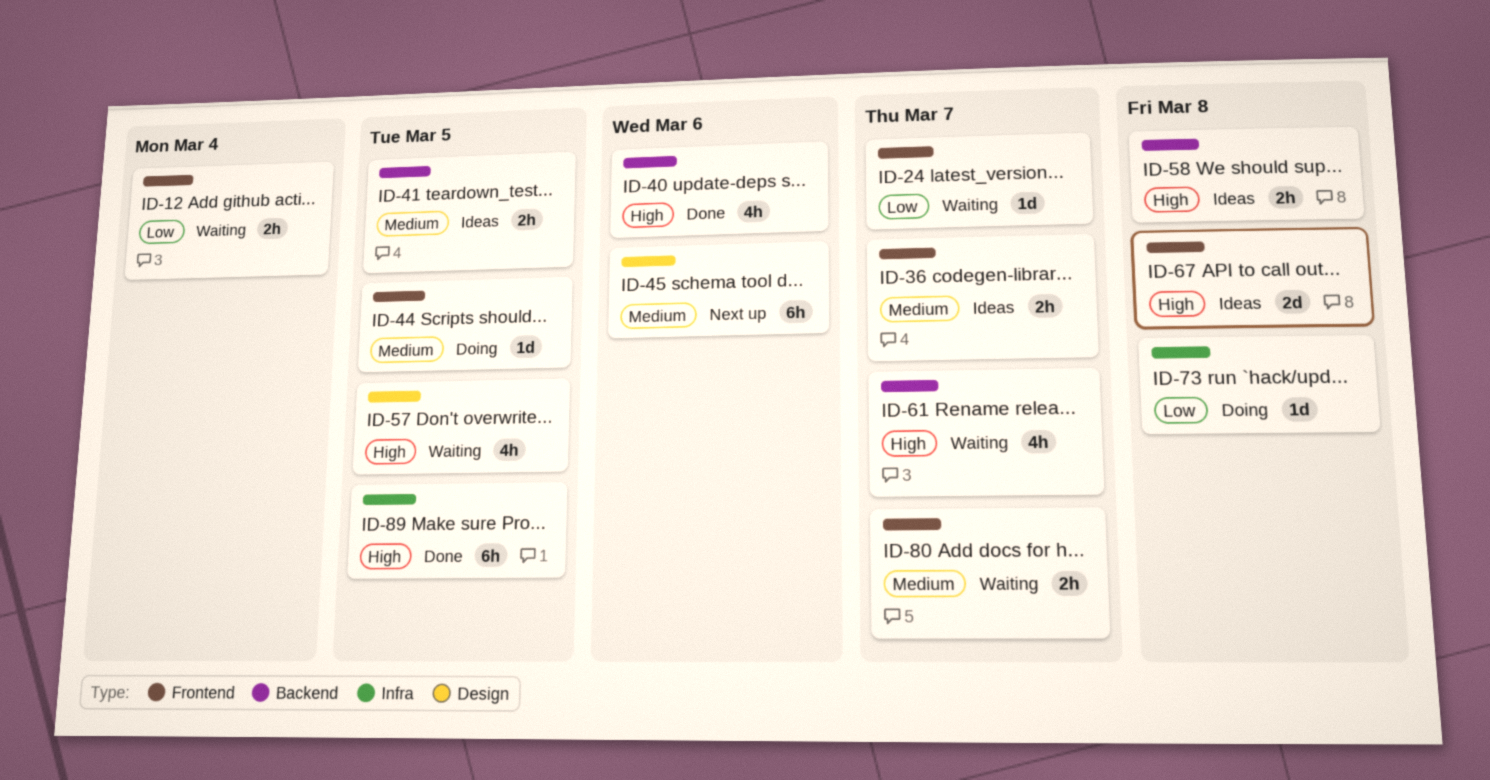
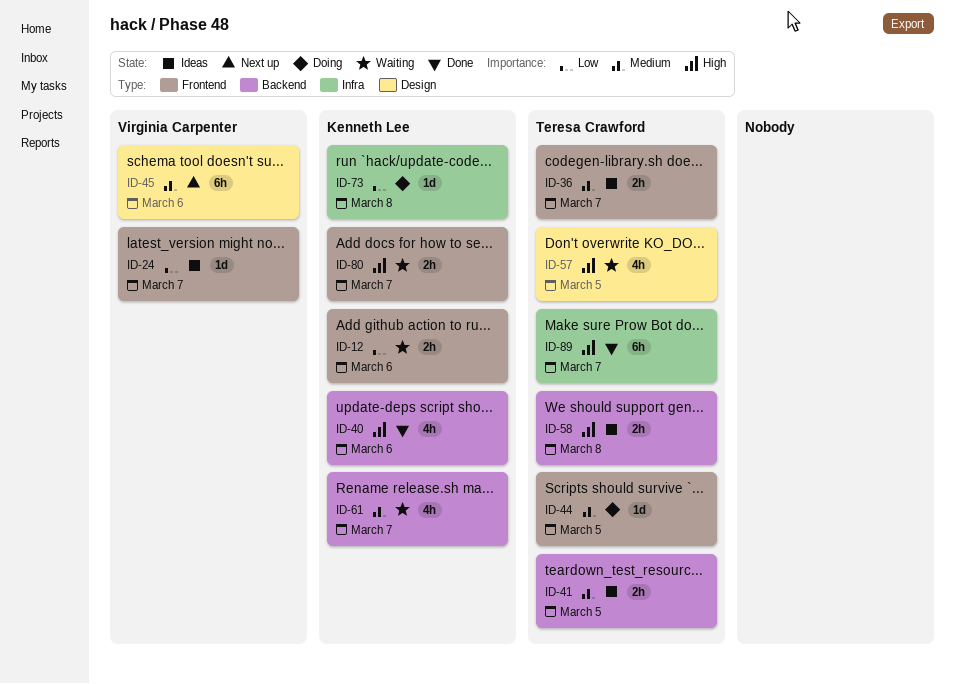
ID-12, due: Mar 4 -> Mar 6
ID-24, status: Waiting -> Ideas
ID-61, priority: High -> Medium
ID-67: present -> none
ID-80, priority: Medium -> High
ID-89, due: Mar 5 -> Mar 7

